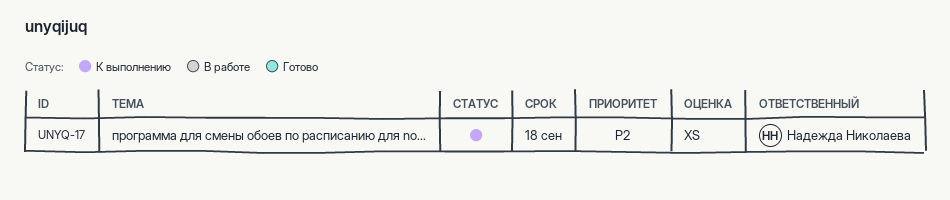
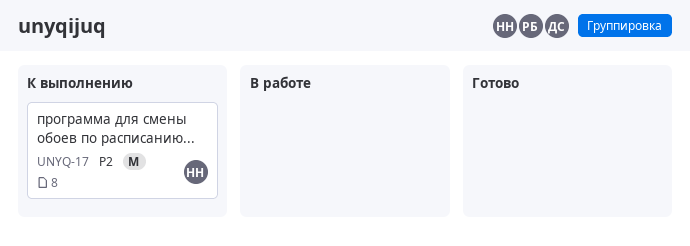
UNYQ-17, estimate: XS -> M

